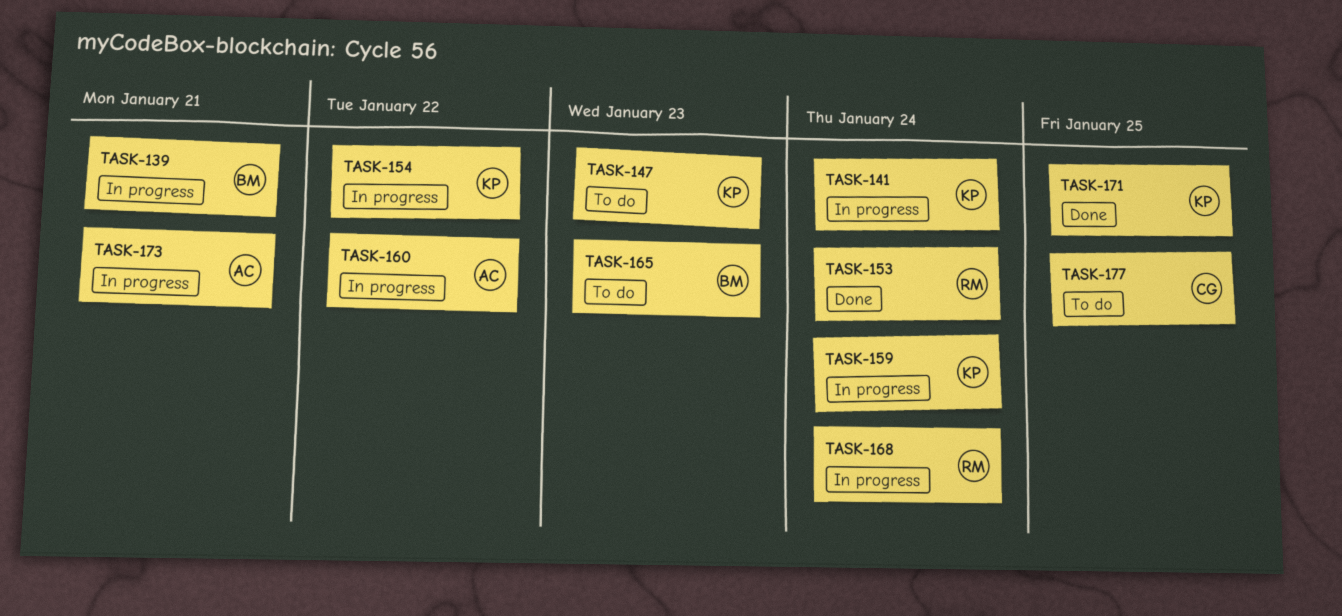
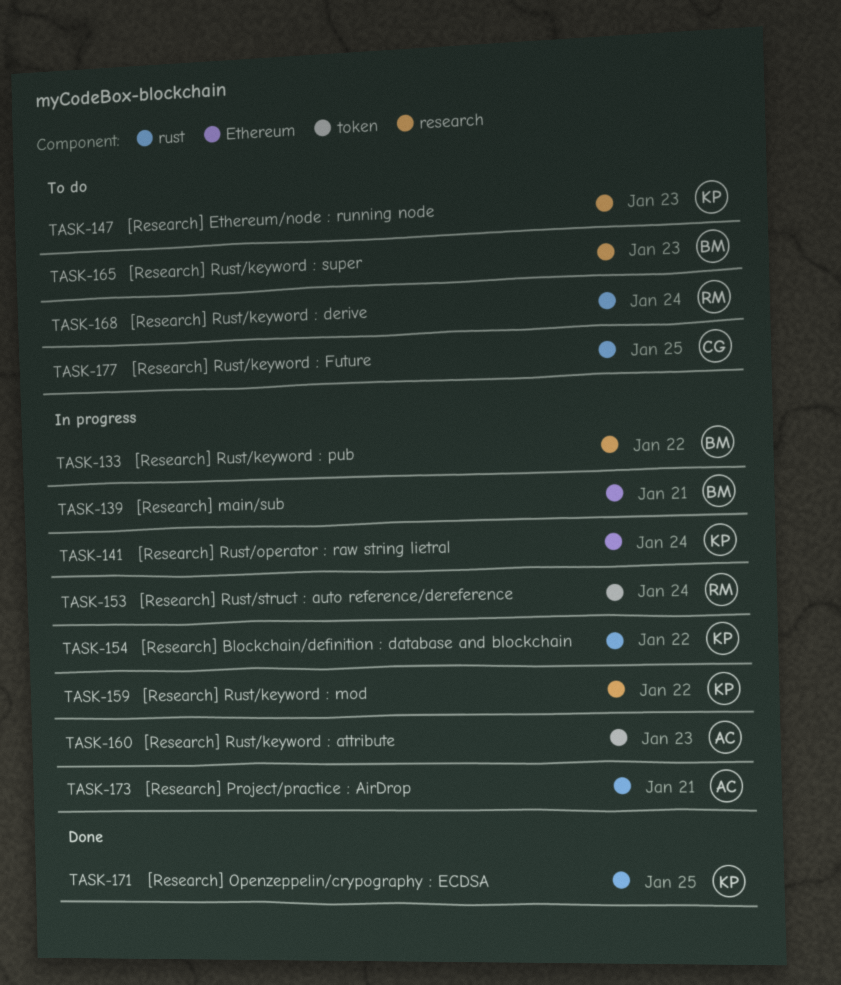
TASK-133: none -> present
TASK-153, status: Done -> In progress
TASK-159, due: Jan 24 -> Jan 22
TASK-160, due: Jan 22 -> Jan 23
TASK-168, status: In progress -> To do

